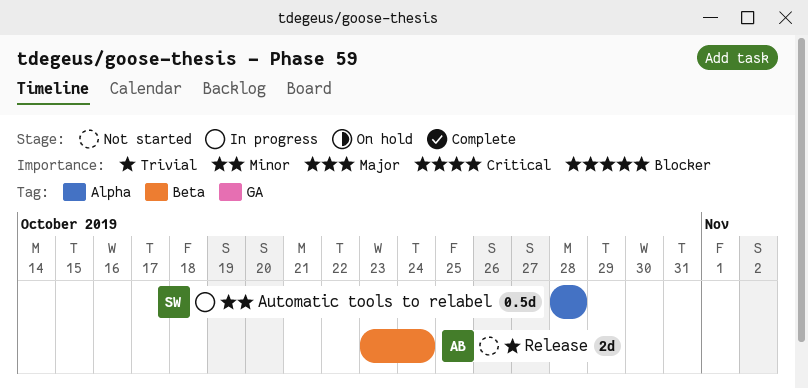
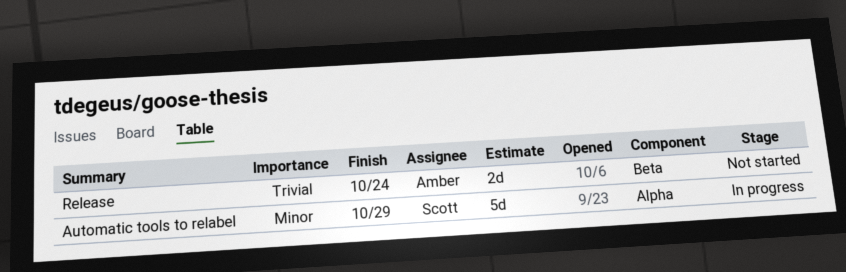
Automatic tools to relabel, estimate: 0.5d -> 5d
Automatic tools to relabel, due: Oct 28 -> Oct 29

